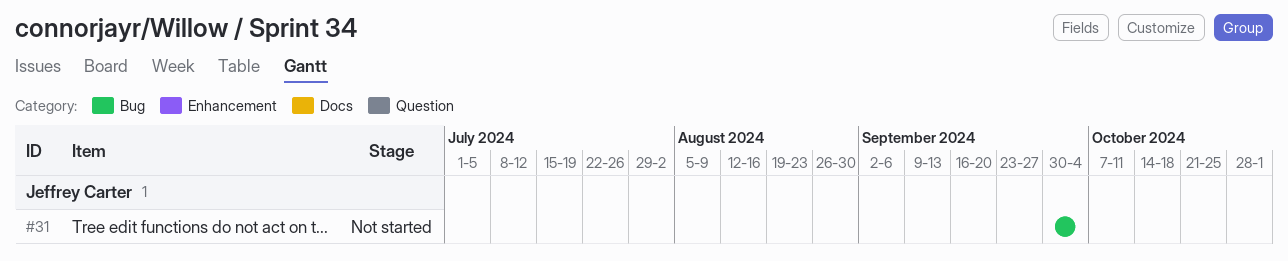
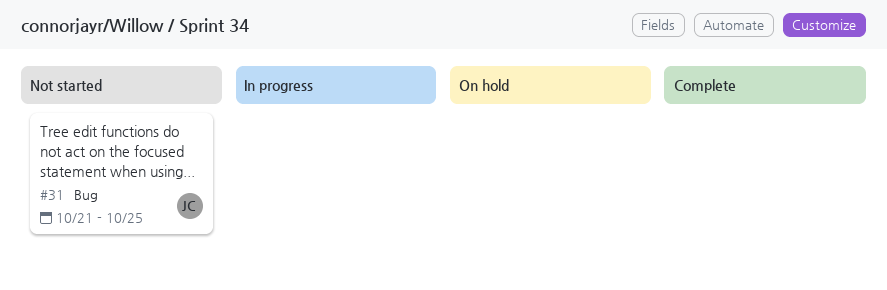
#31, start: Sep 30 -> Oct 21
#31, due: Oct 4 -> Oct 25

